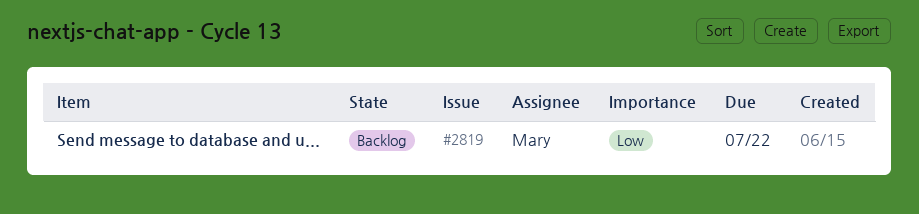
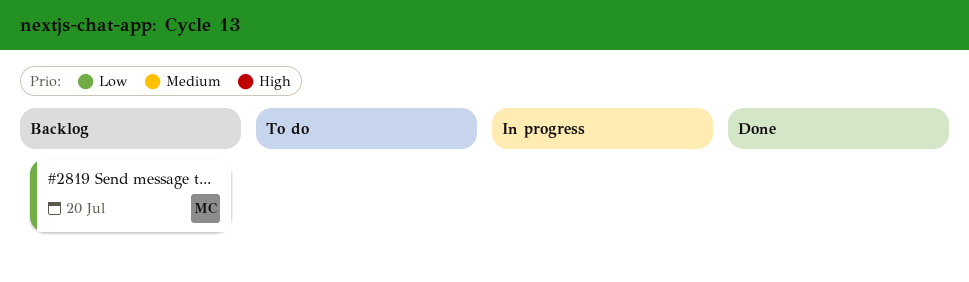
#2819, due: Jul 22 -> Jul 20

